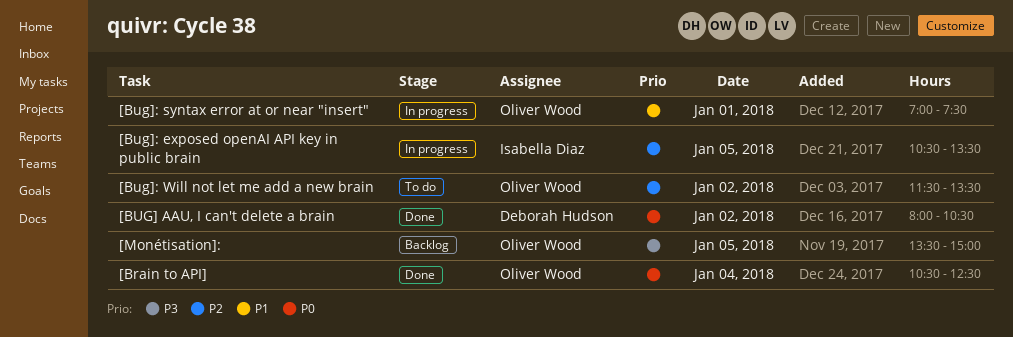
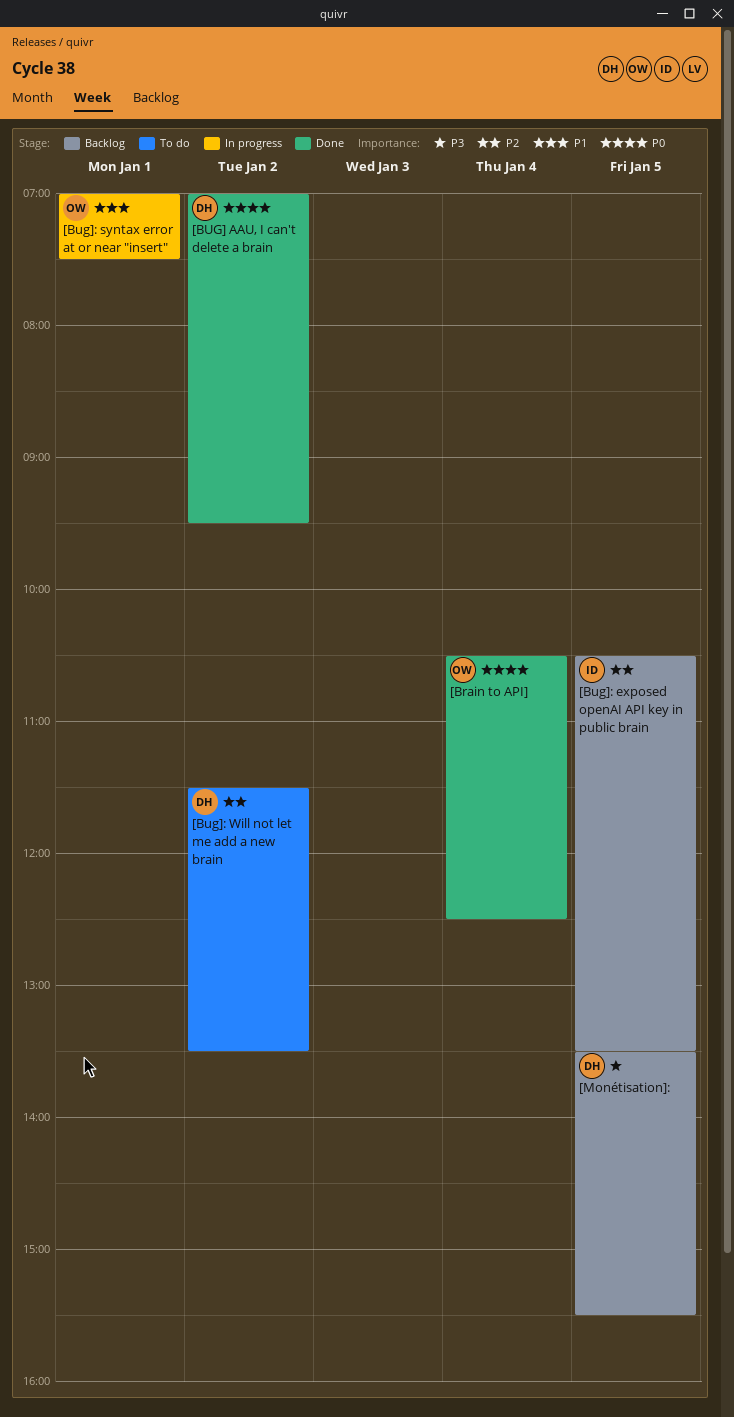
[BUG] AAU, I can't delete a brain, begins: 08:00 -> 07:00
[BUG] AAU, I can't delete a brain, ends: 10:30 -> 09:30
[Bug]: exposed openAI API key in public brain, status: In progress -> Backlog
[Bug]: Will not let me add a new brain, owner: Oliver Wood -> Deborah Hudson
[Monétisation]:, owner: Oliver Wood -> Deborah Hudson
[Monétisation]:, ends: 15:00 -> 15:30

